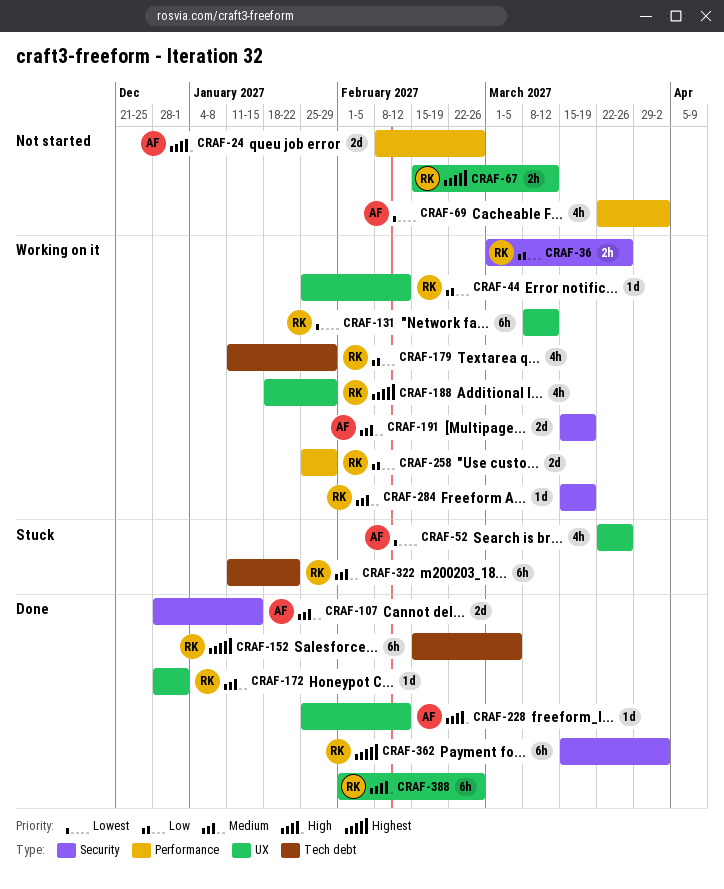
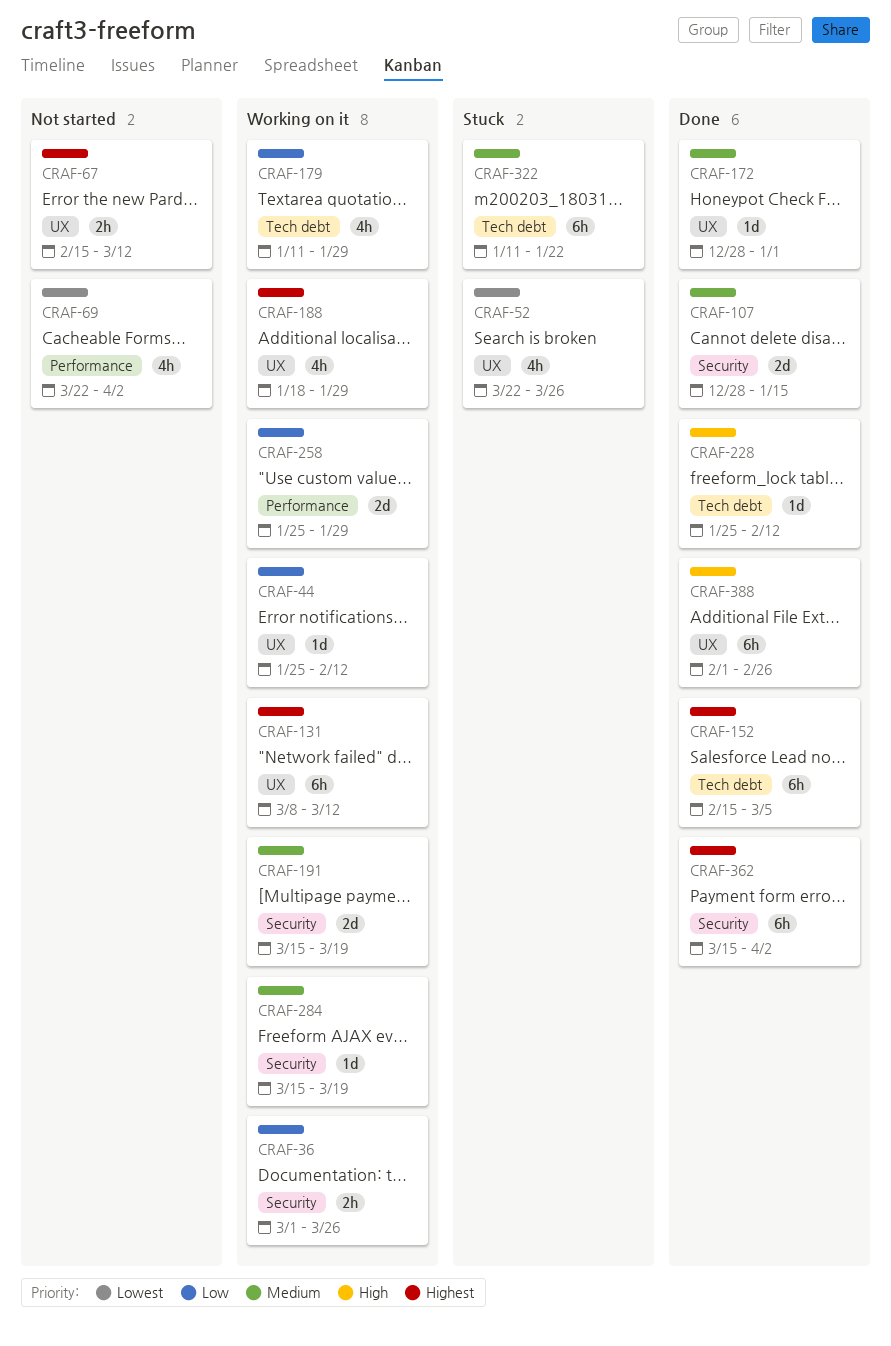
CRAF-24: present -> none
CRAF-131, priority: Lowest -> Highest
CRAF-228, label: UX -> Tech debt

